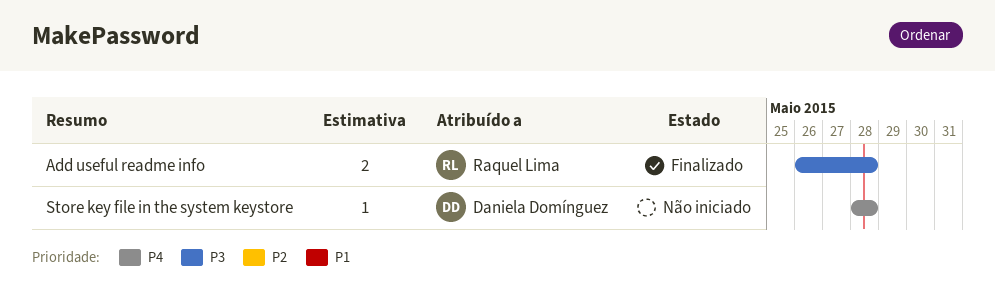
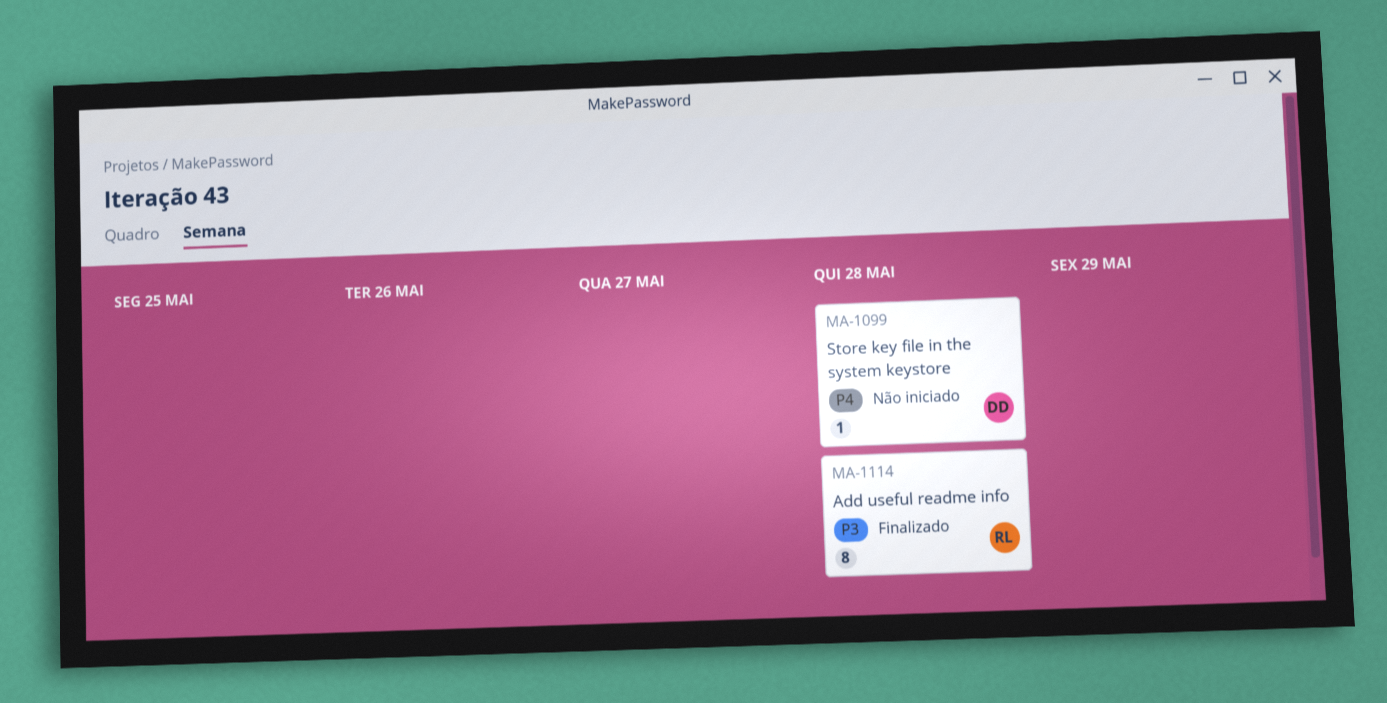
Add useful readme info, estimate: 2 -> 8

